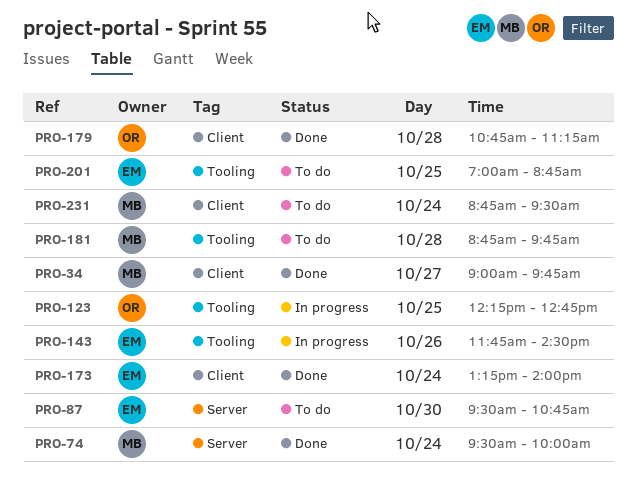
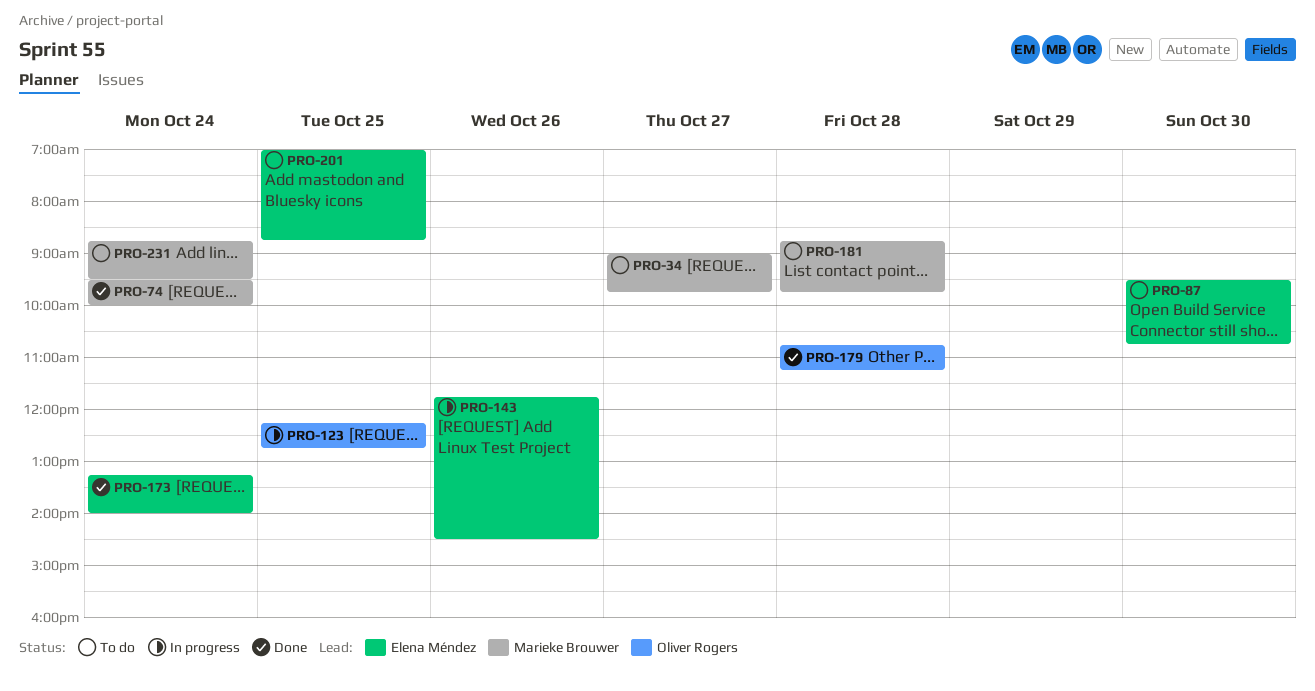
PRO-34, status: Done -> To do

